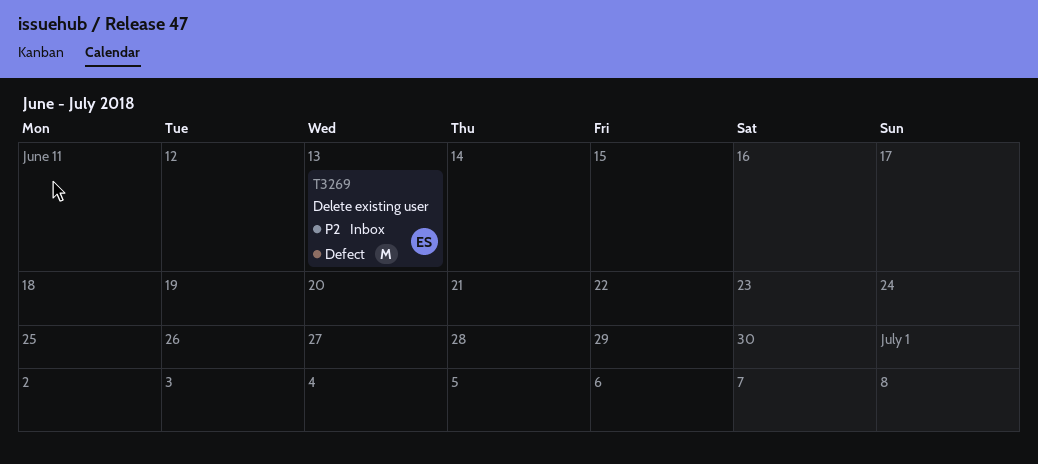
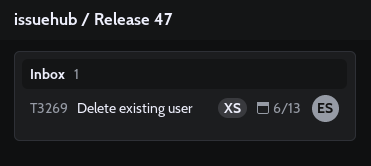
T3269, estimate: M -> XS

